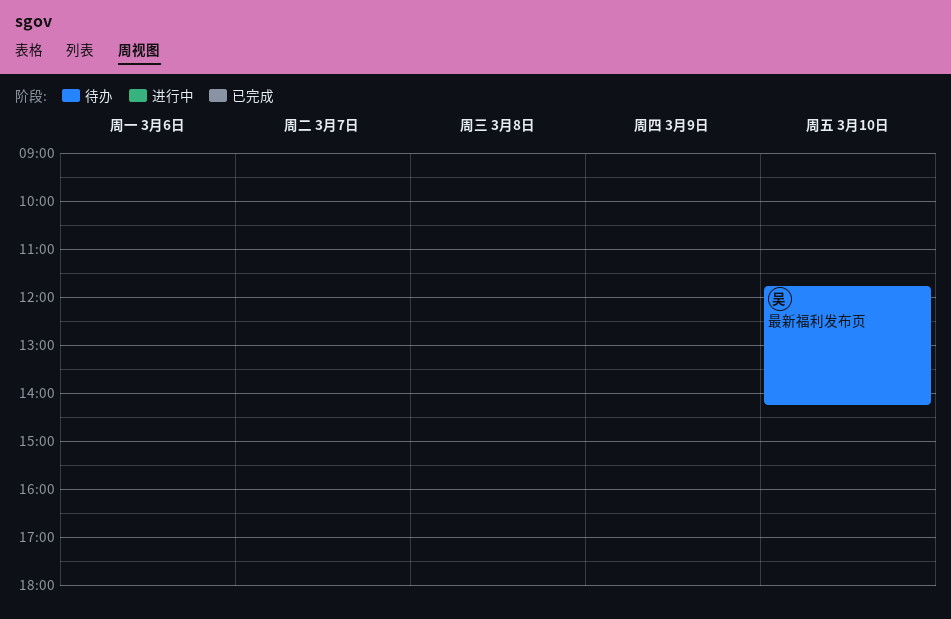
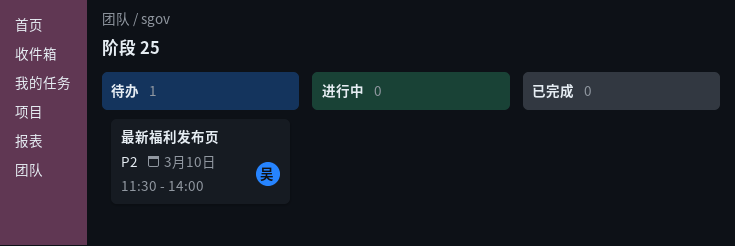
最新福利发布页, begins: 11:45 -> 11:30
最新福利发布页, ends: 14:15 -> 14:00

